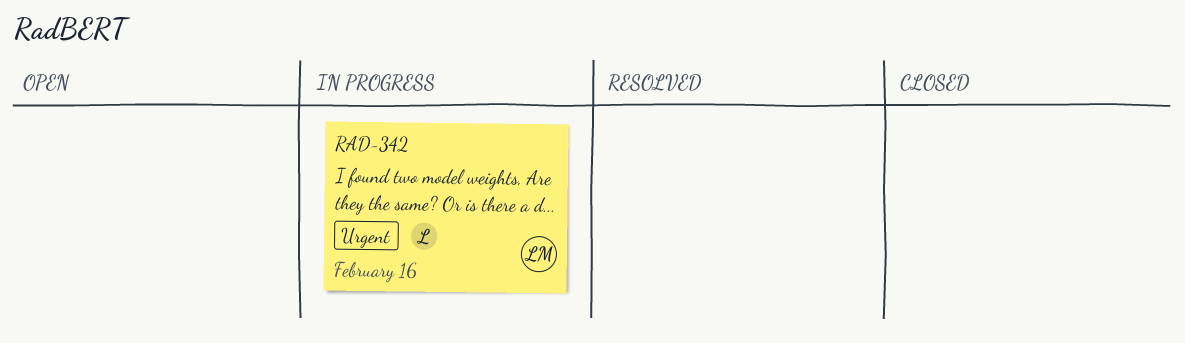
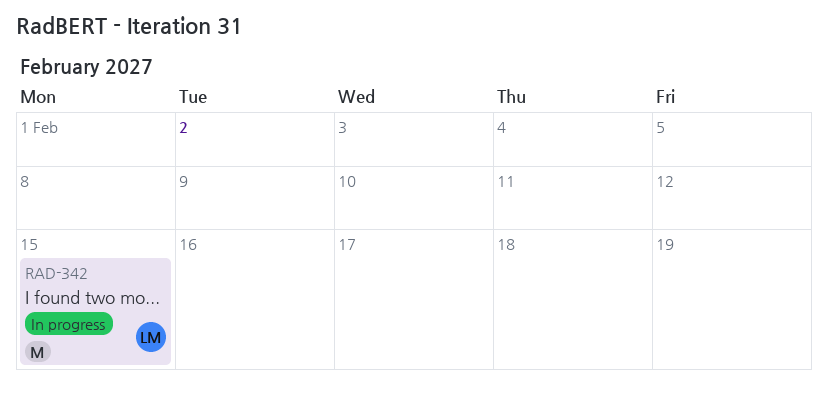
RAD-342, estimate: L -> M
RAD-342, due: Feb 16 -> Feb 15

